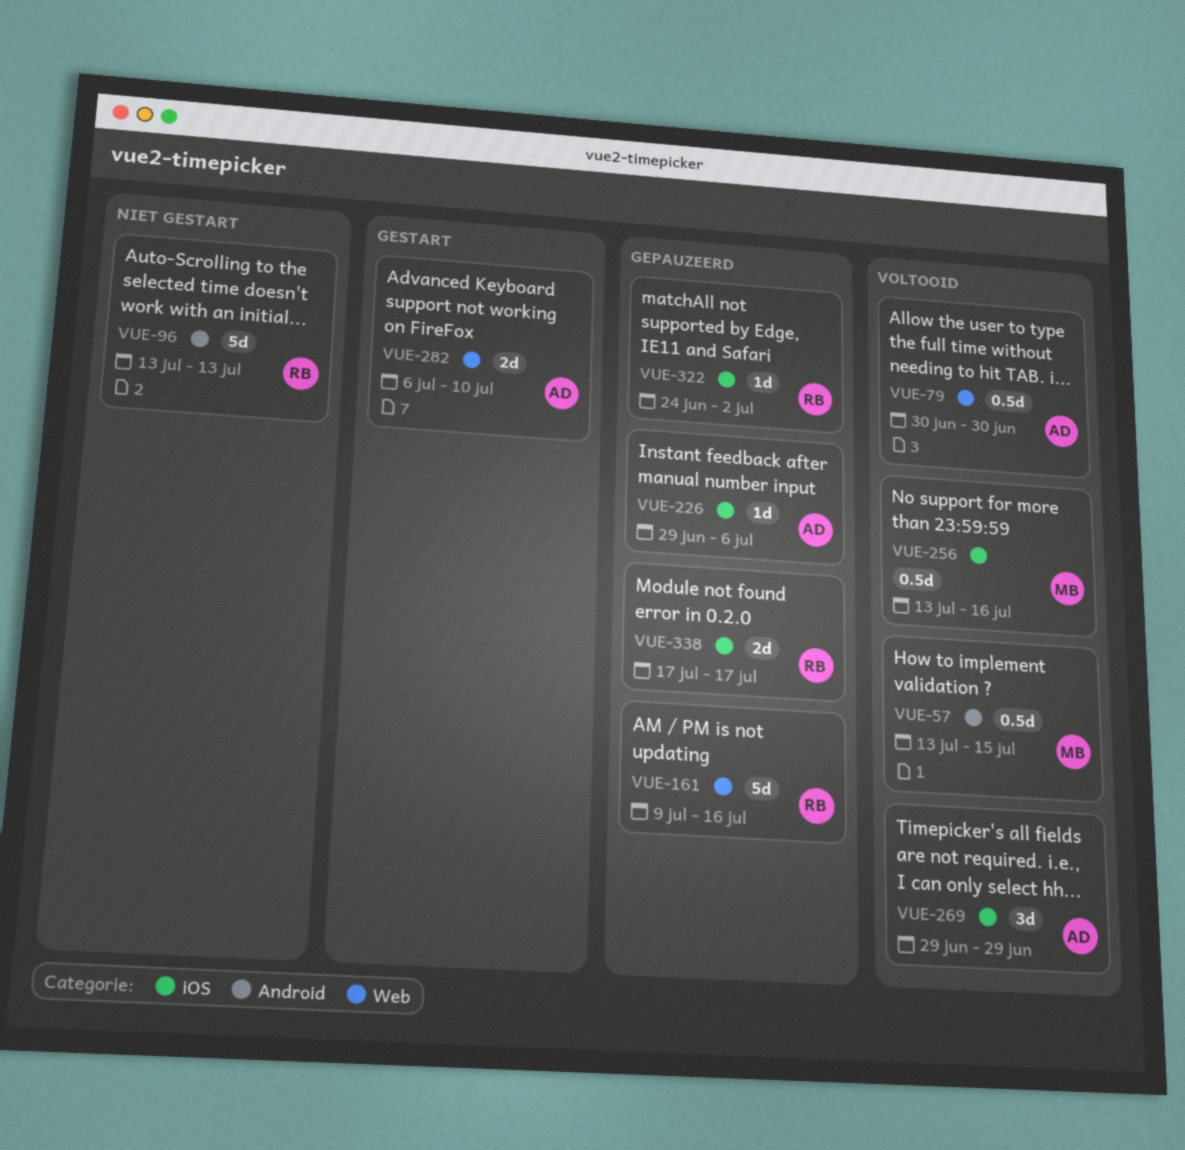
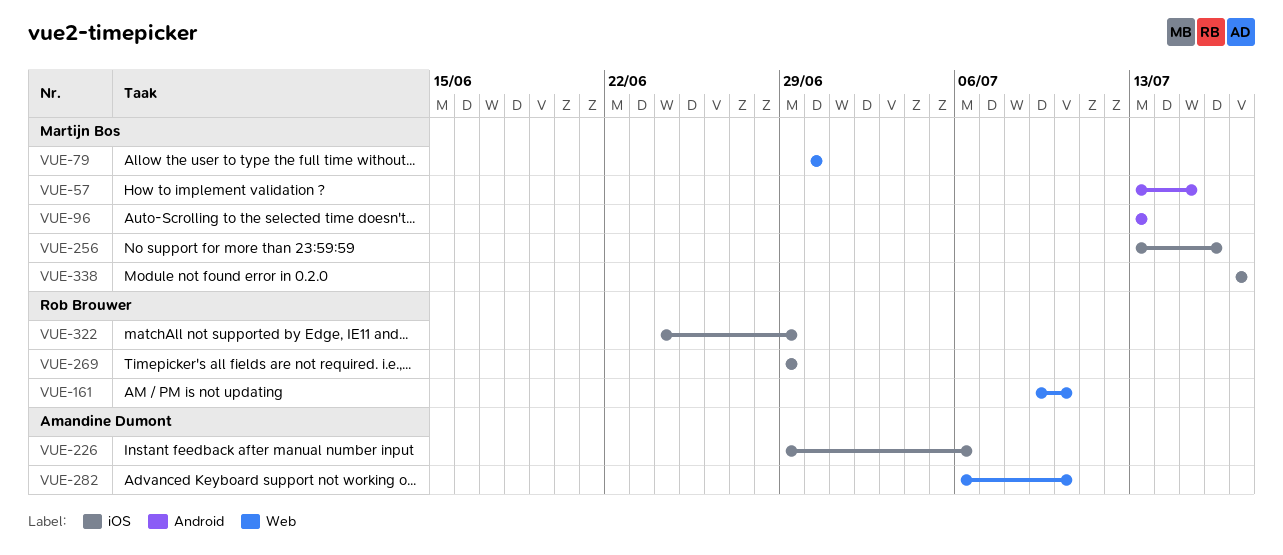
VUE-79, owner: Amandine Dumont -> Martijn Bos
VUE-96, owner: Rob Brouwer -> Martijn Bos
VUE-161, due: Jul 16 -> Jul 10
VUE-269, owner: Amandine Dumont -> Rob Brouwer
VUE-322, due: Jul 2 -> Jun 29
VUE-338, owner: Rob Brouwer -> Martijn Bos

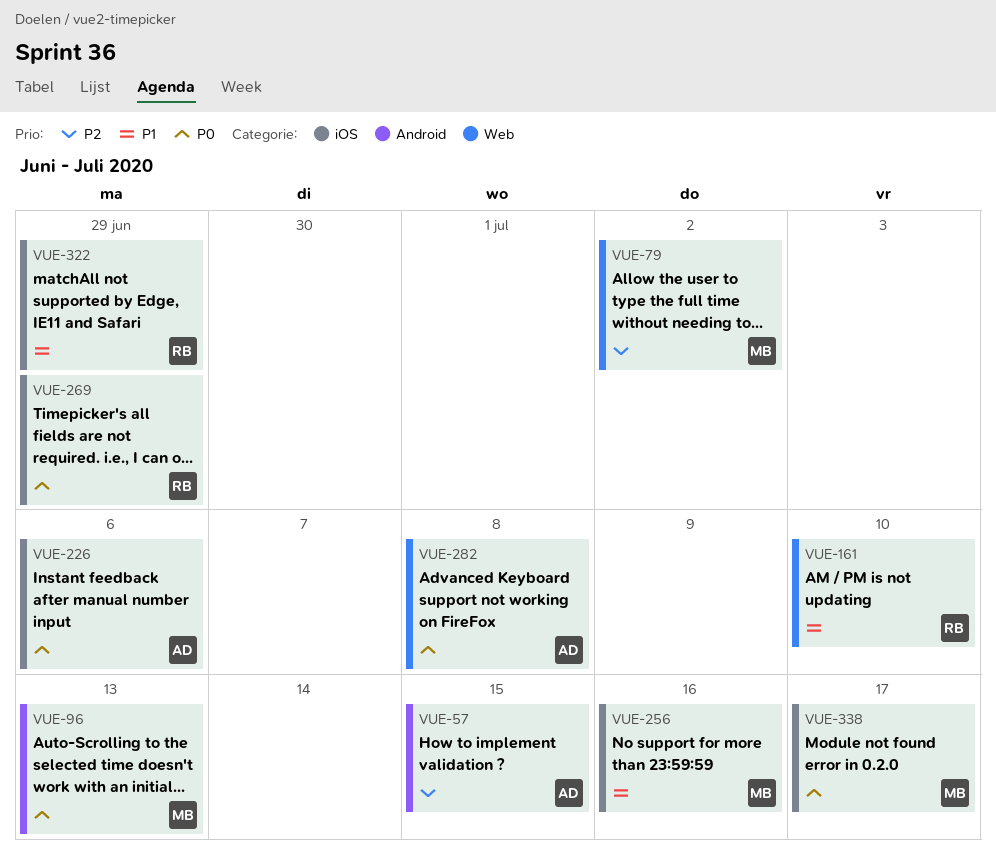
VUE-57, owner: Martijn Bos -> Amandine Dumont
VUE-79, due: Jun 30 -> Jul 2
VUE-282, due: Jul 10 -> Jul 8

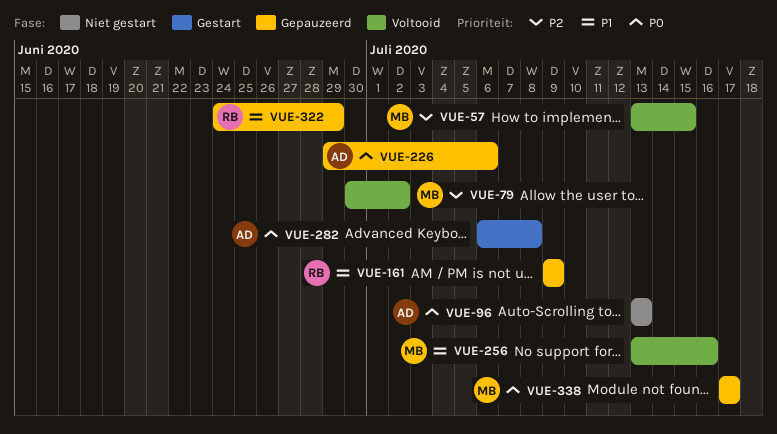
VUE-57, owner: AD -> MB
VUE-96, owner: MB -> AD
VUE-161, due: Jul 10 -> Jul 9
VUE-269: present -> none

